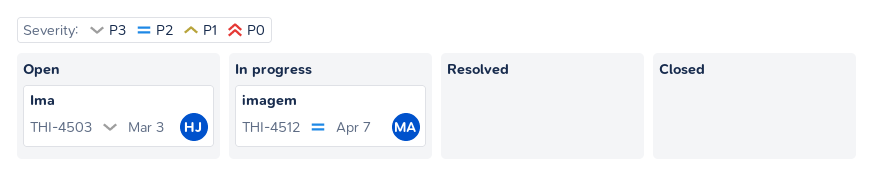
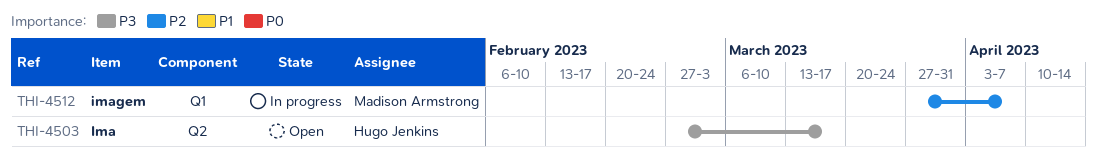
THI-4503, due: Mar 3 -> Mar 17

